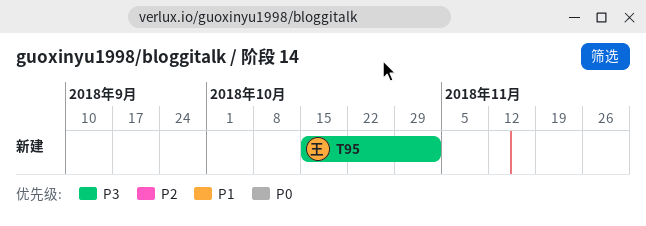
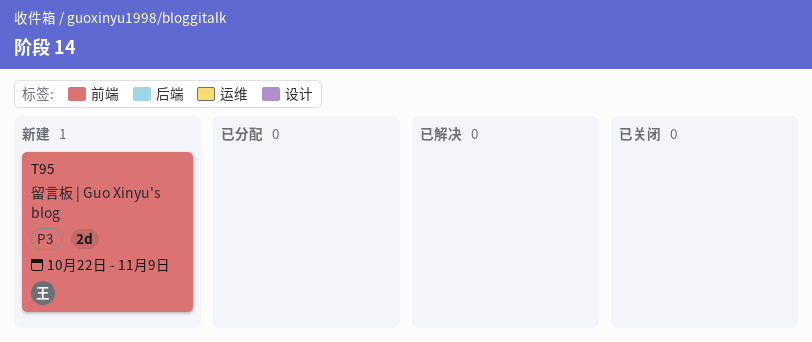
T95, start: Oct 15 -> Oct 22
T95, due: Nov 2 -> Nov 9

